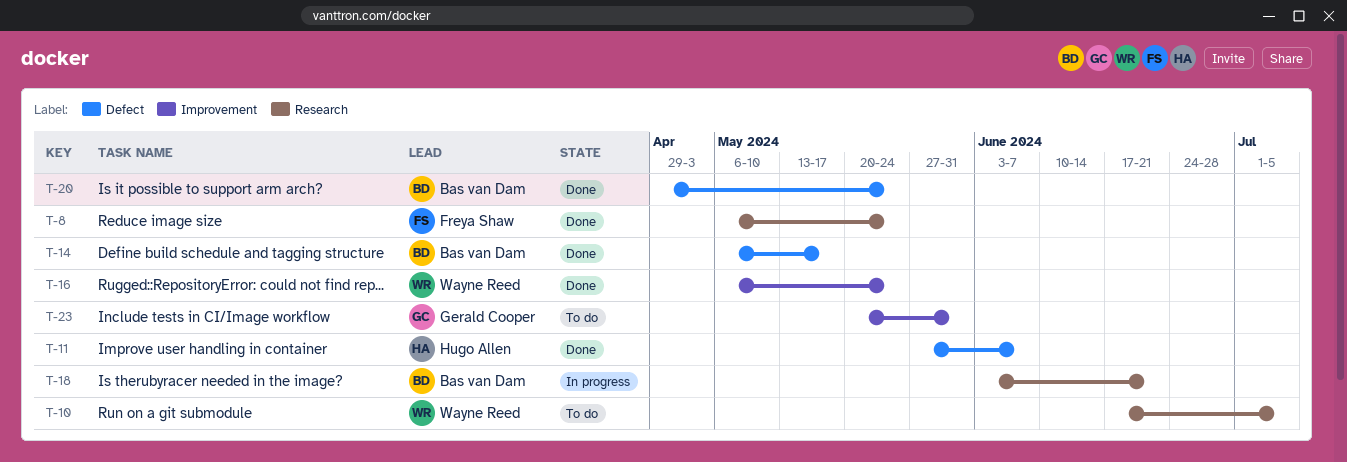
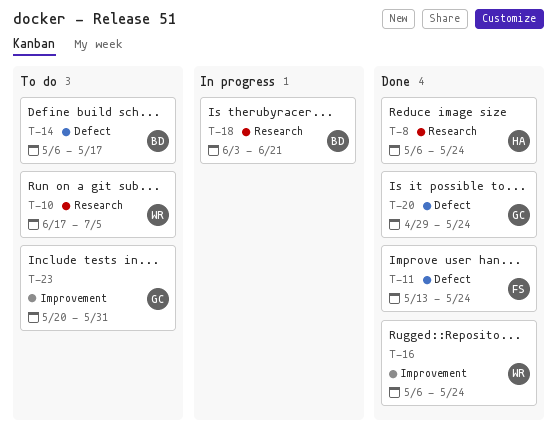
T-8, owner: Freya Shaw -> Hugo Allen
T-11, owner: Hugo Allen -> Freya Shaw
T-11, start: May 27 -> May 13
T-11, due: Jun 7 -> May 24
T-14, status: Done -> To do
T-20, owner: Bas van Dam -> Gerald Cooper

